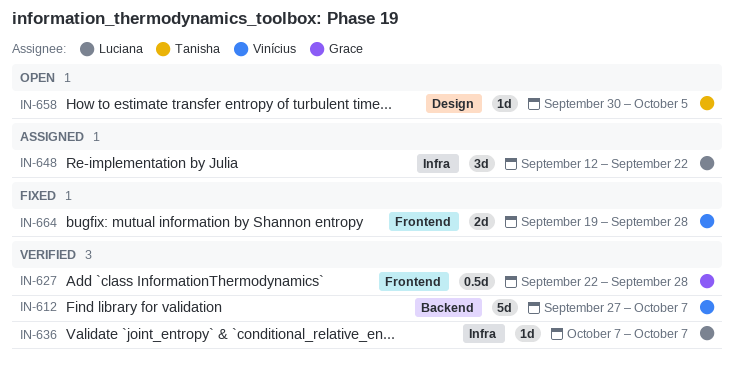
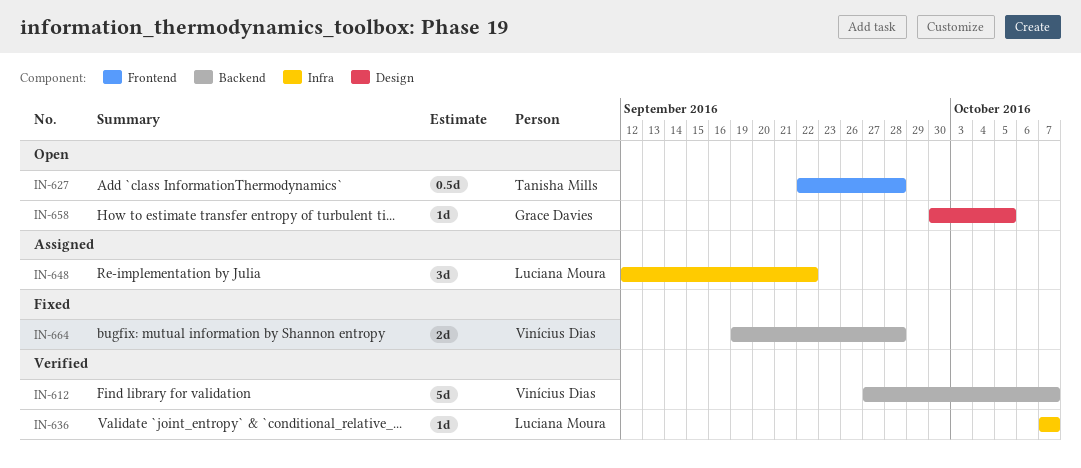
IN-627, status: Verified -> Open
IN-627, owner: Grace Davies -> Tanisha Mills
IN-658, owner: Tanisha Mills -> Grace Davies
IN-664, label: Frontend -> Backend

